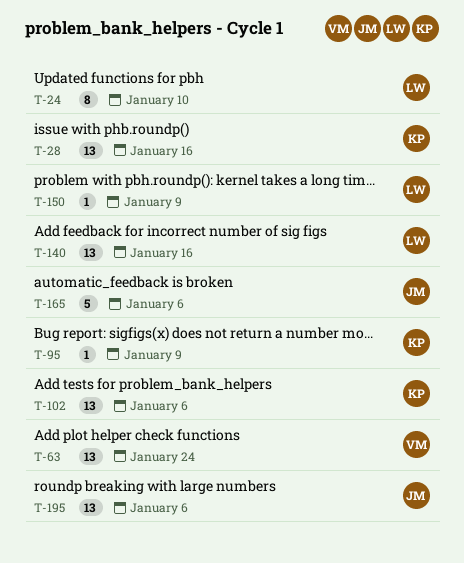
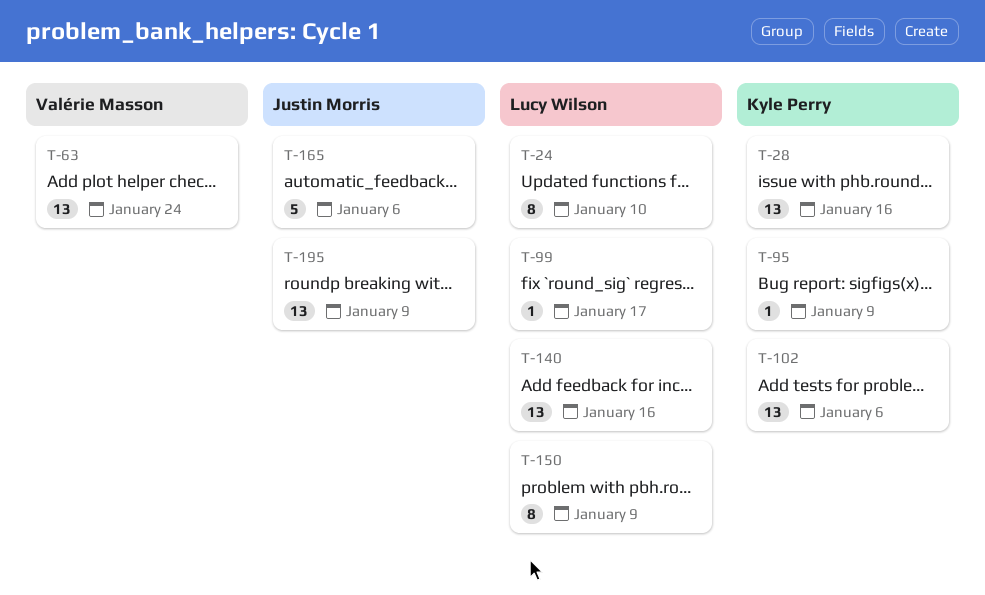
T-99: none -> present
T-150, estimate: 1 -> 8
T-195, due: Jan 6 -> Jan 9

